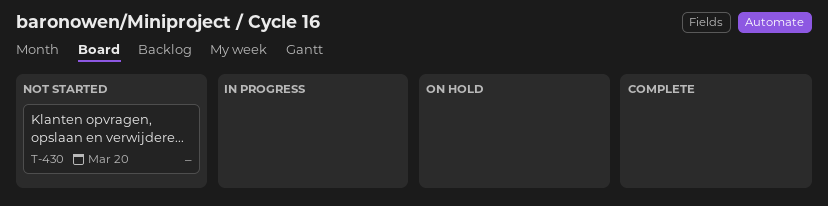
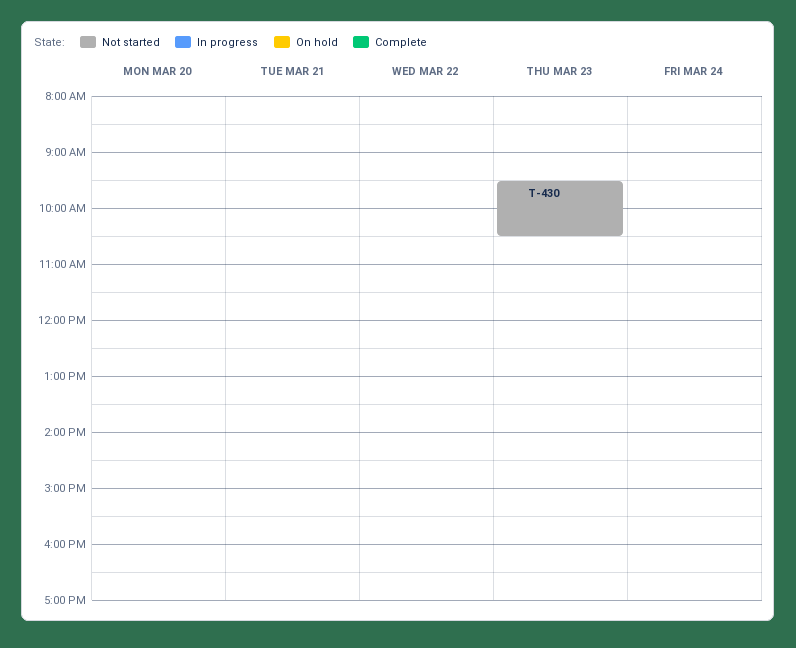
T-430, day: Mar 20 -> Mar 23

